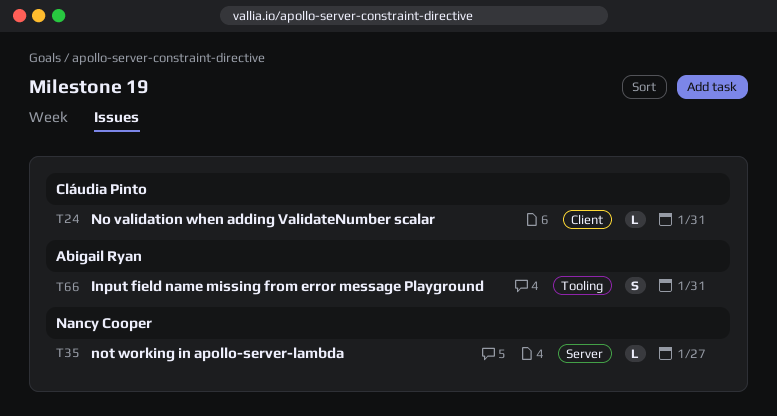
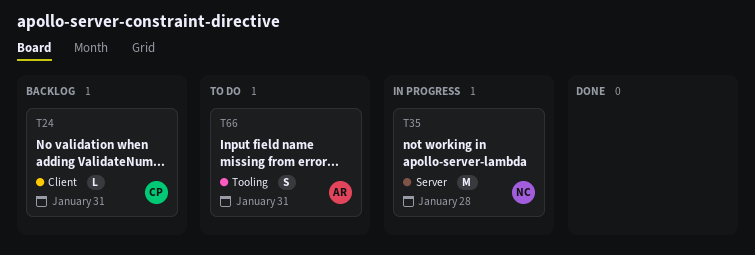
T35, estimate: L -> M
T35, due: Jan 27 -> Jan 28

